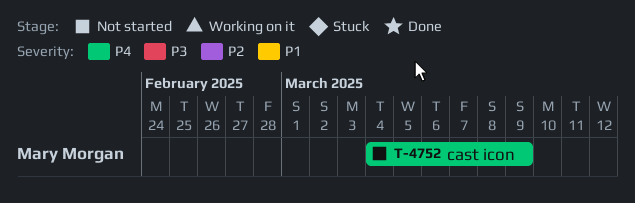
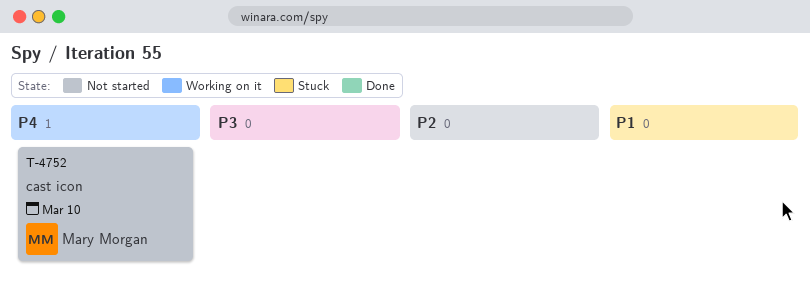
T-4752, due: Mar 9 -> Mar 10

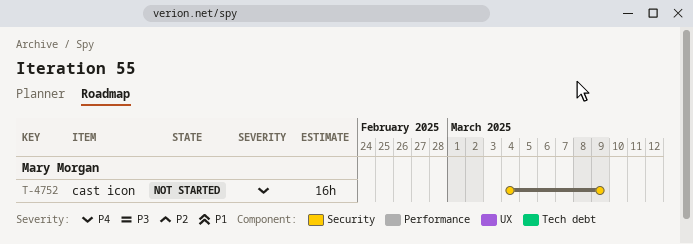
T-4752, due: Mar 10 -> Mar 9

